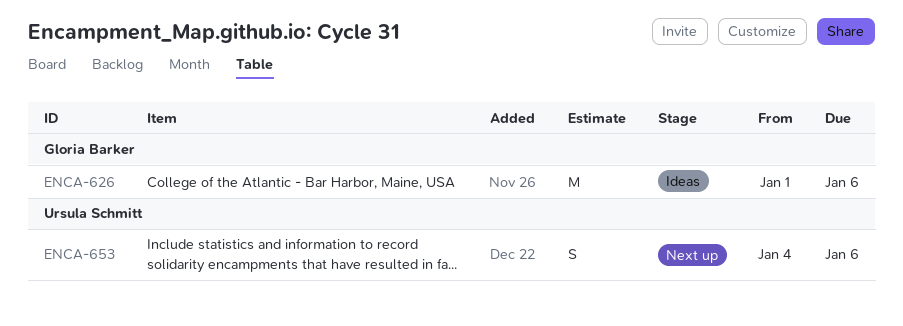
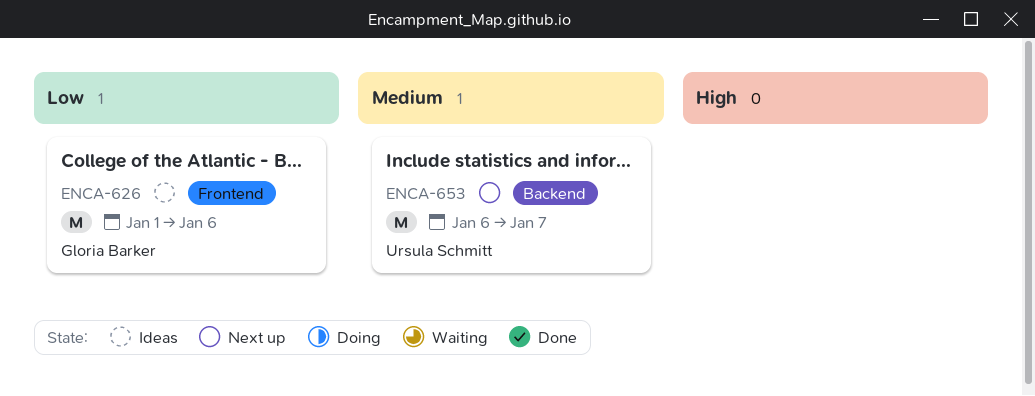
ENCA-653, estimate: S -> M
ENCA-653, start: Jan 4 -> Jan 6
ENCA-653, due: Jan 6 -> Jan 7

